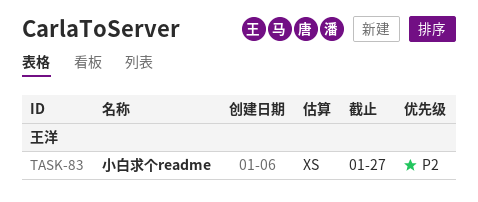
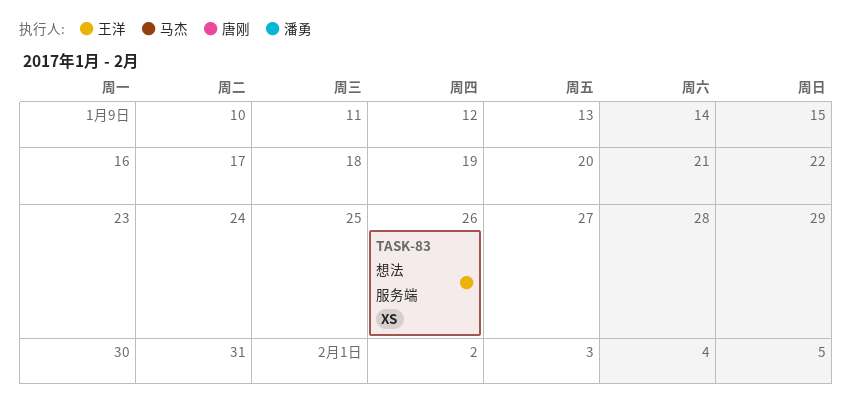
TASK-83, due: Jan 27 -> Jan 26

